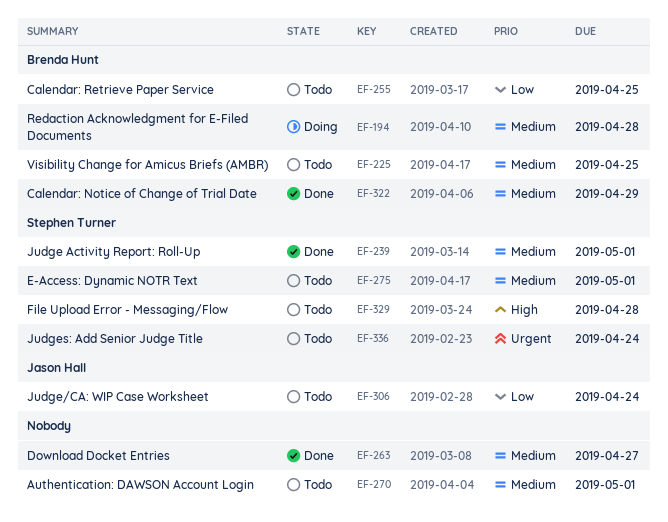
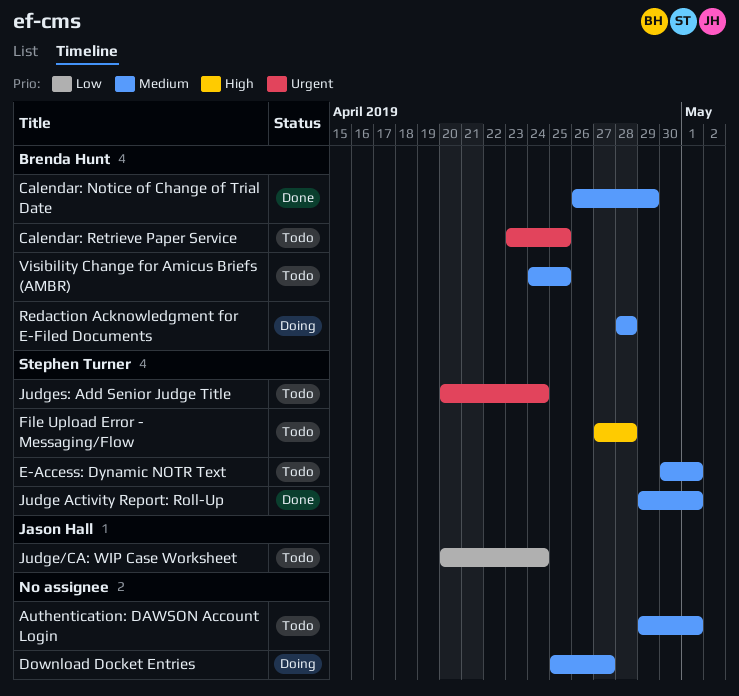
Calendar: Retrieve Paper Service, priority: Low -> Urgent
Download Docket Entries, status: Done -> Doing

